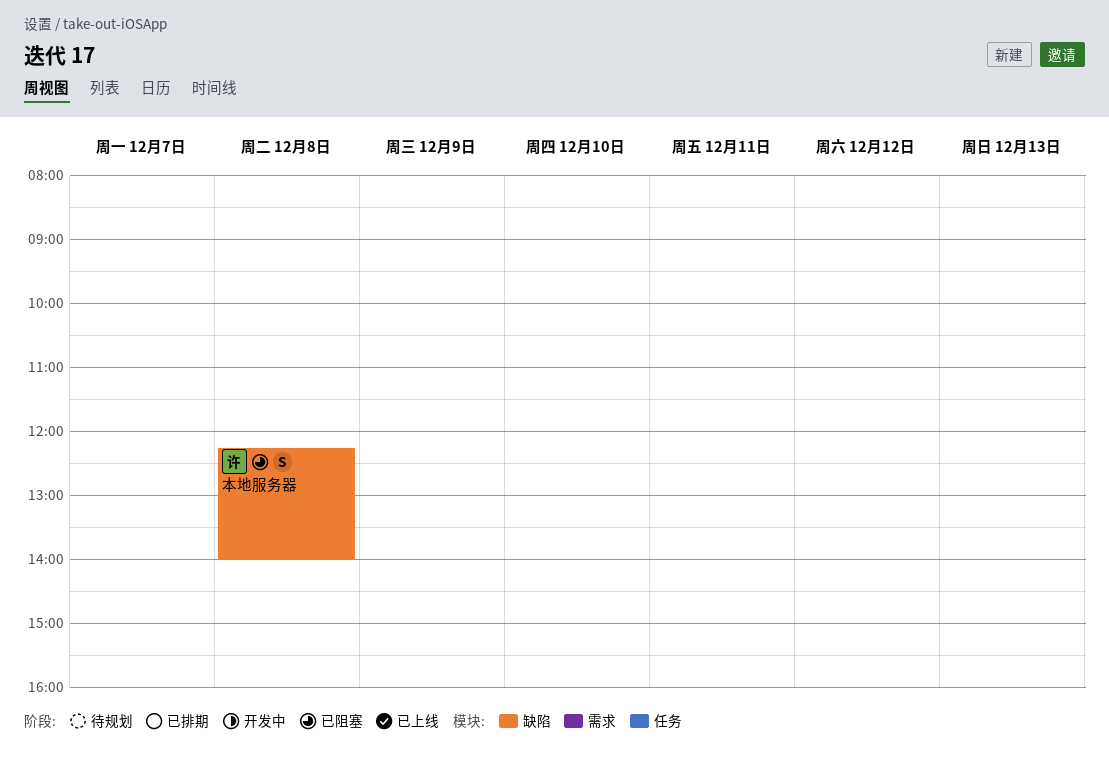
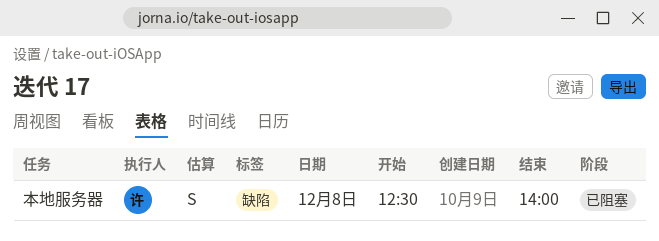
本地服务器, begins: 12:15 -> 12:30

